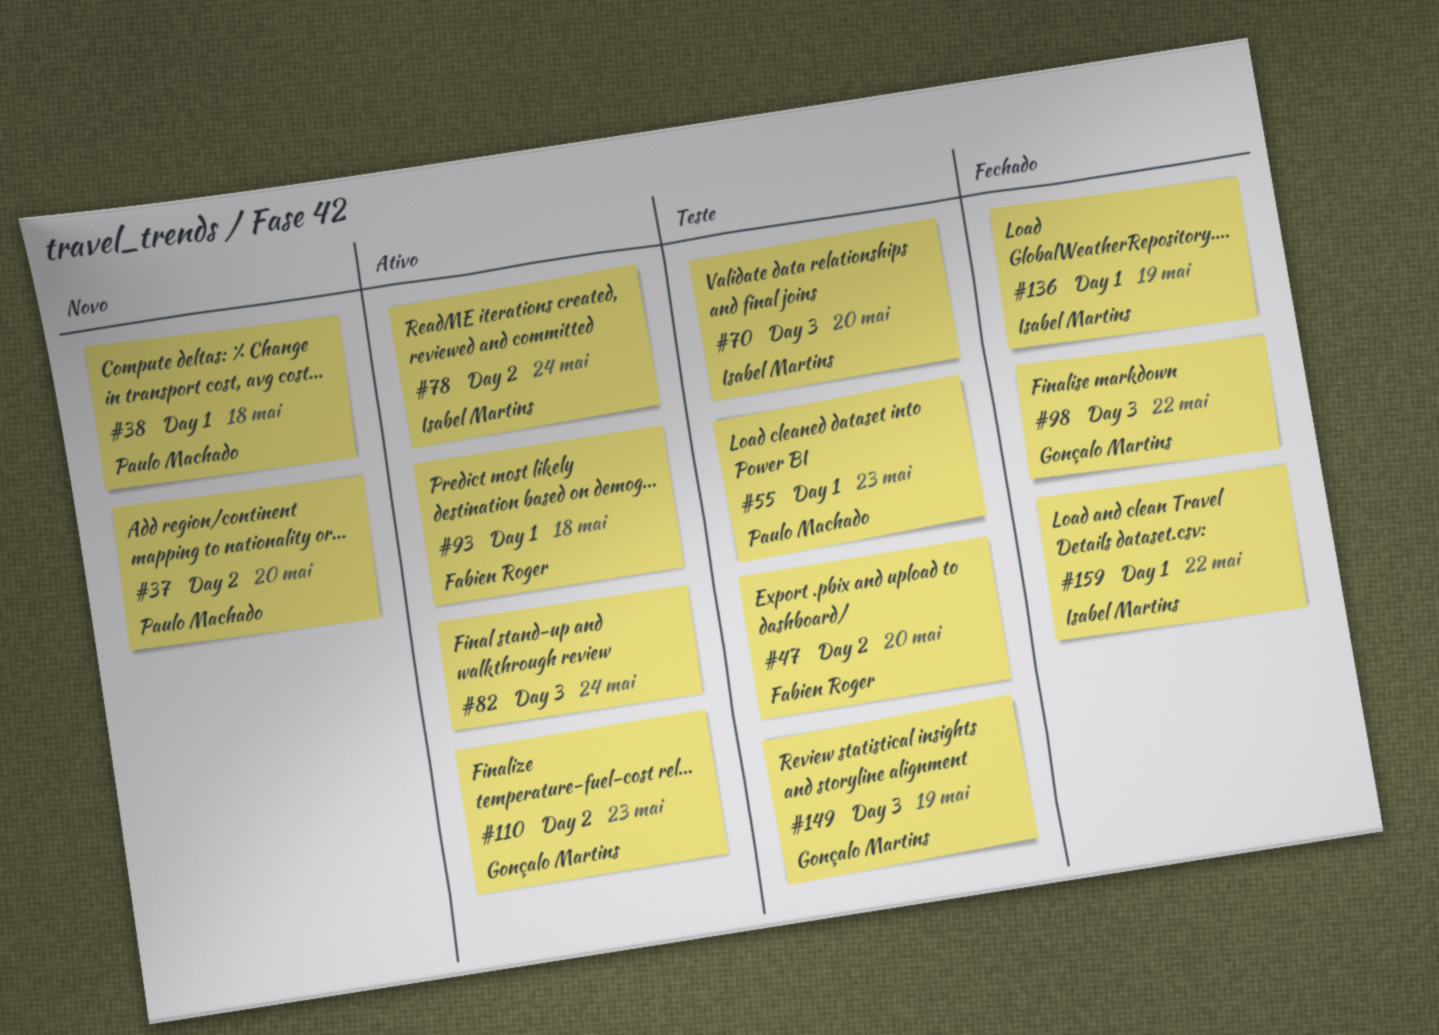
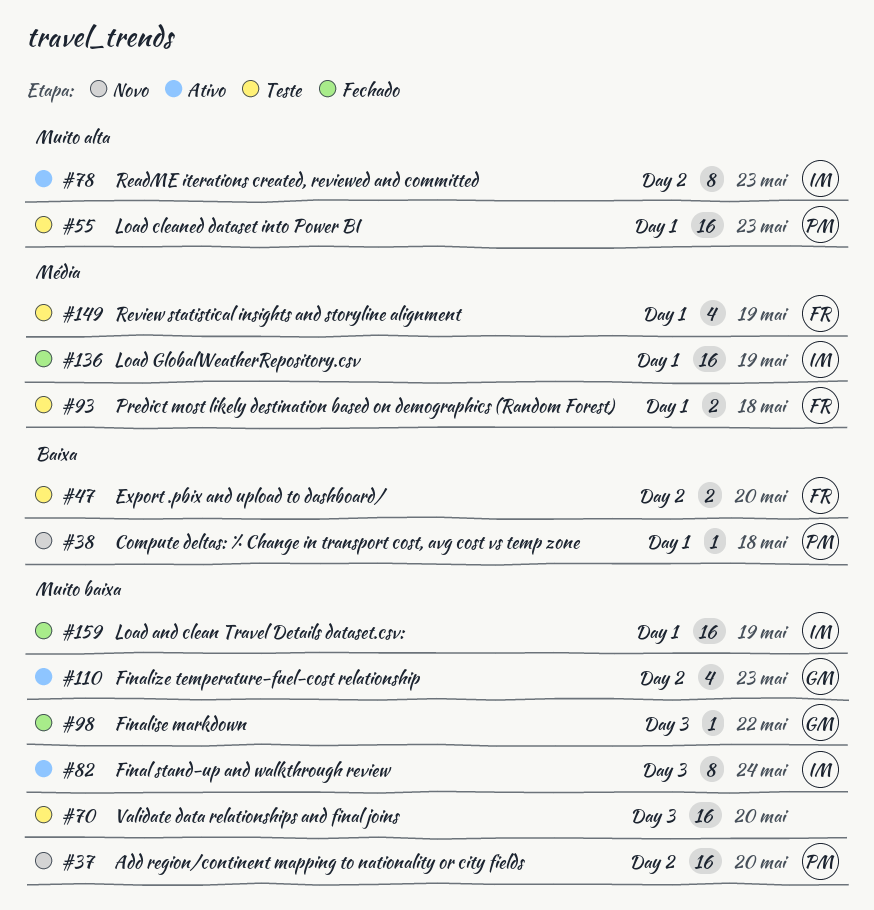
#70, owner: Isabel Martins -> none
#78, due: May 24 -> May 23
#82, owner: none -> Isabel Martins
#93, status: Ativo -> Teste
#149, owner: Gonçalo Martins -> Fabien Roger
#149, label: Day 3 -> Day 1
#159, due: May 22 -> May 19

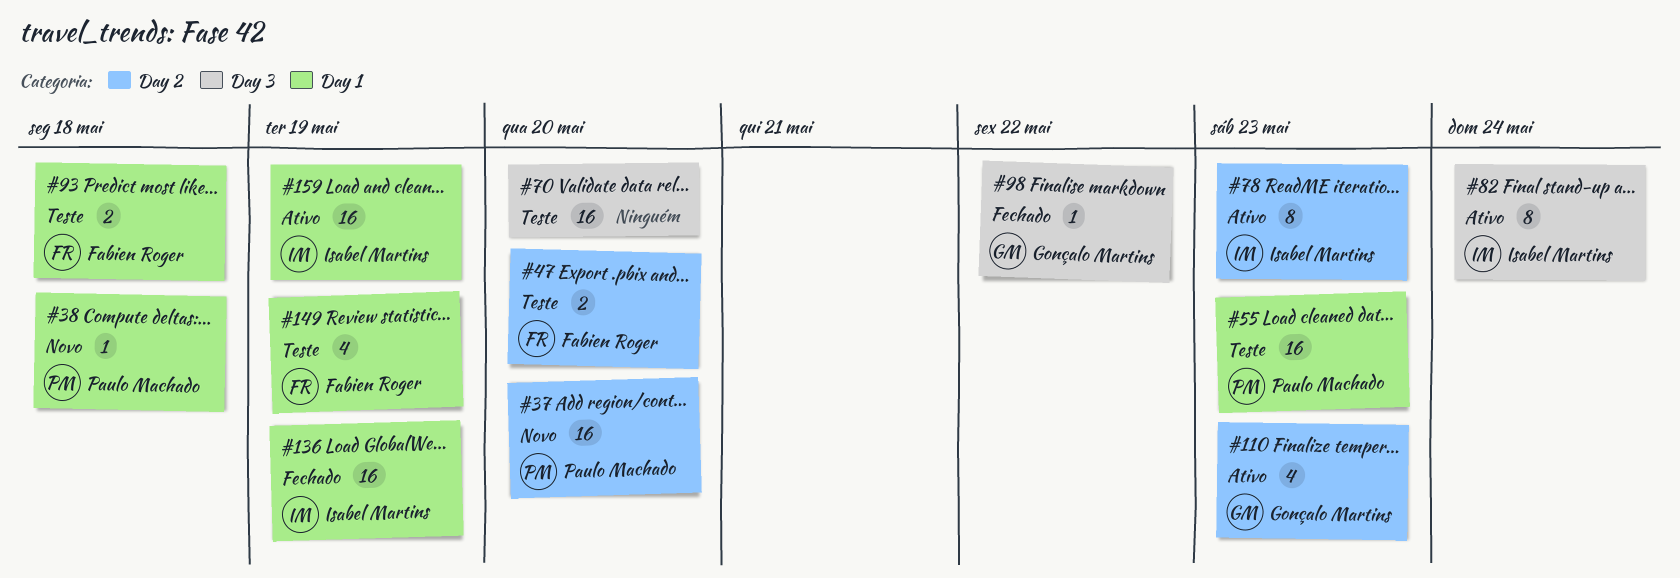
#159, status: Fechado -> Ativo

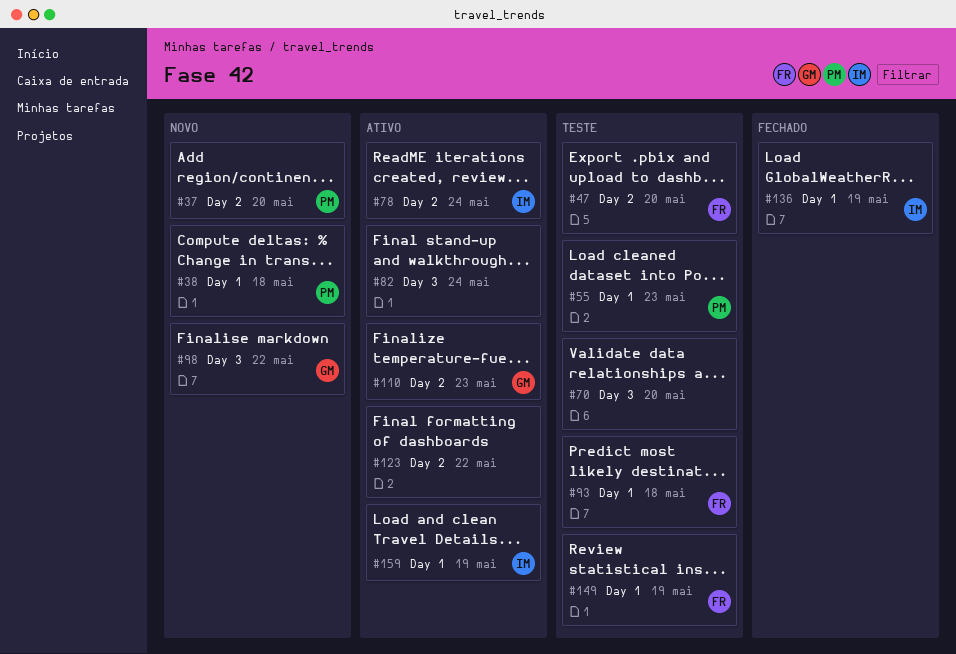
#78, due: May 23 -> May 24
#82, owner: Isabel Martins -> none
#98, status: Fechado -> Novo
#123: none -> present

